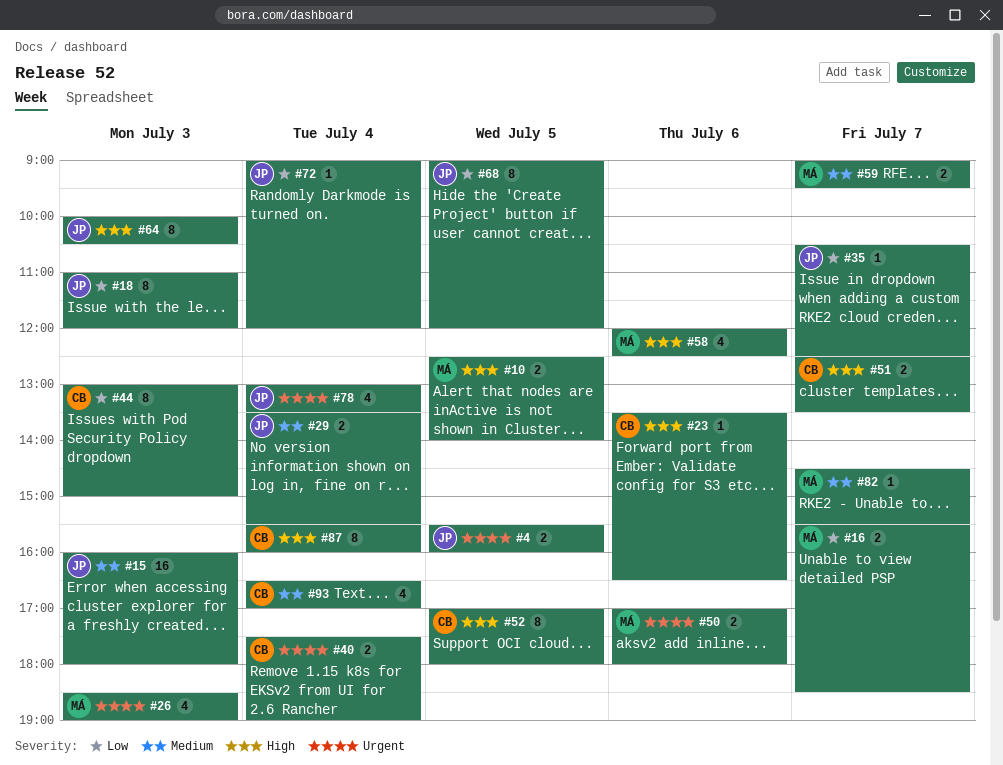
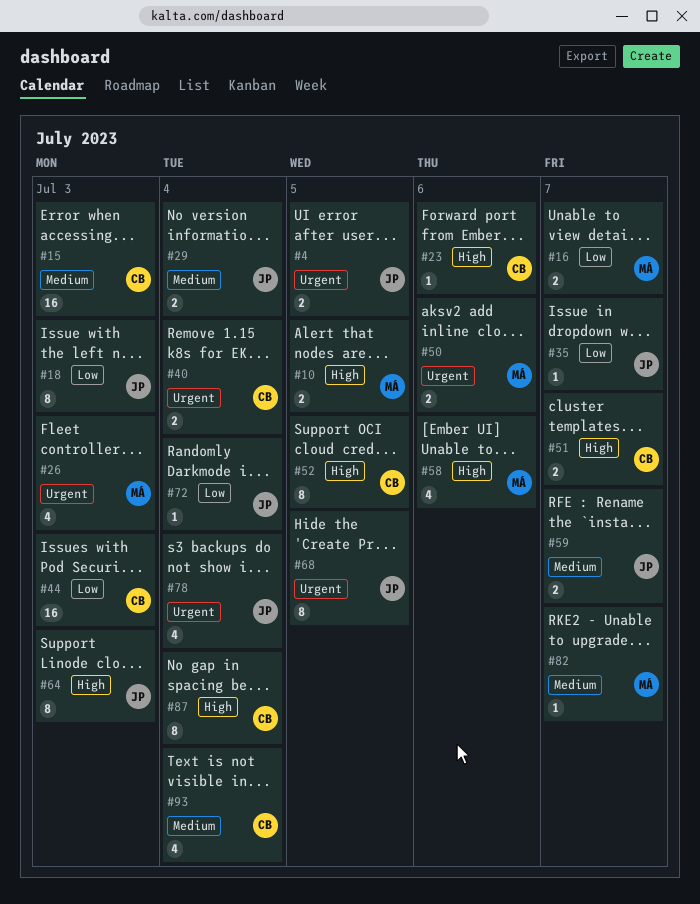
#15, owner: JP -> CB
#44, estimate: 8 -> 16
#59, owner: MÁ -> JP
#68, priority: Low -> Urgent

